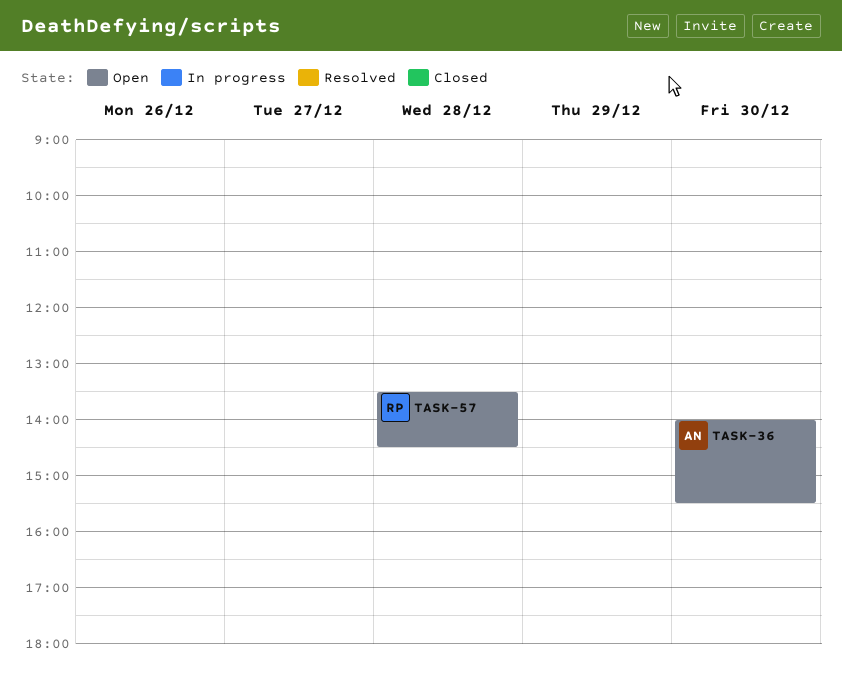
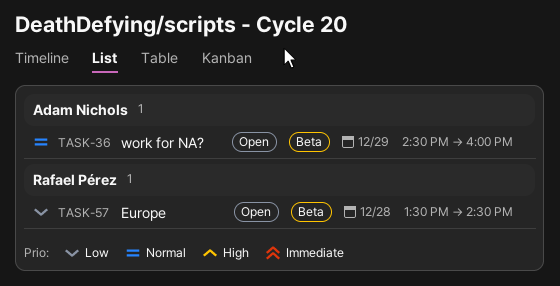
TASK-36, day: Dec 30 -> Dec 29
TASK-36, begins: 14:00 -> 14:30
TASK-36, ends: 15:30 -> 16:00

